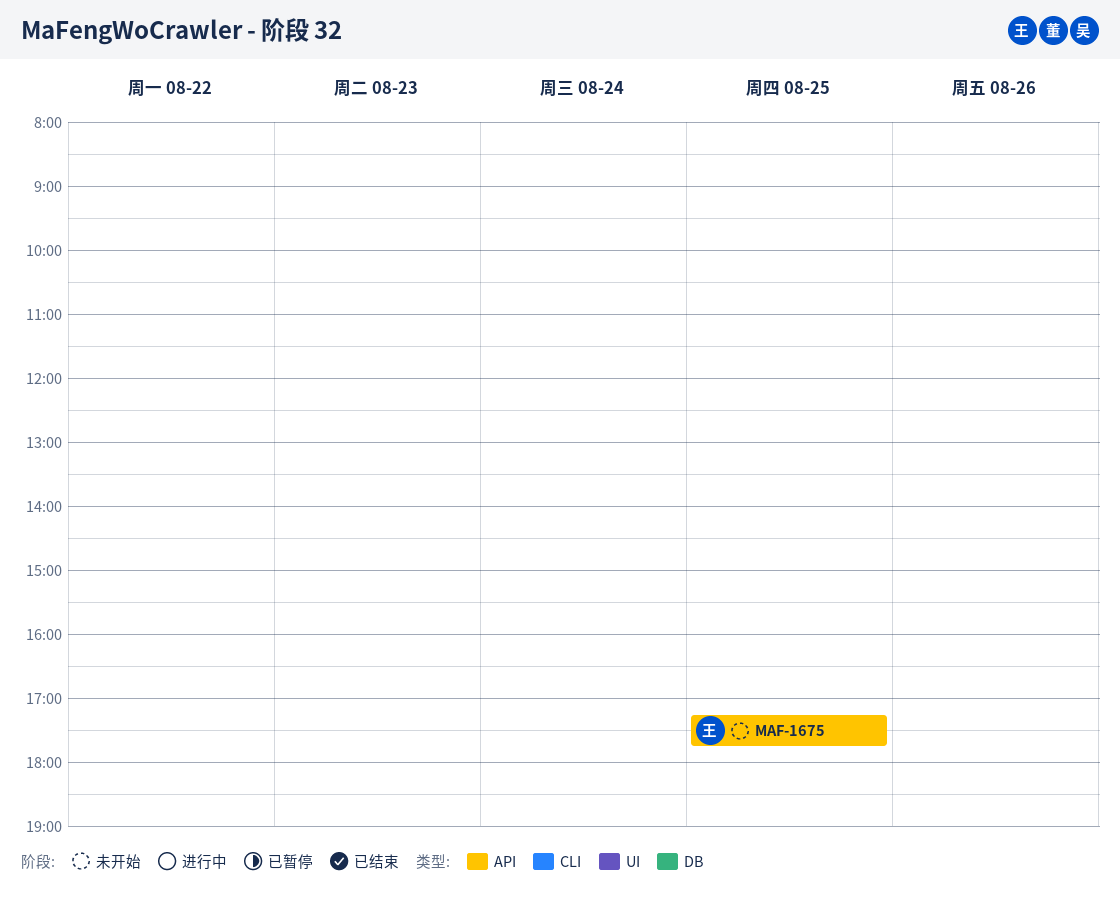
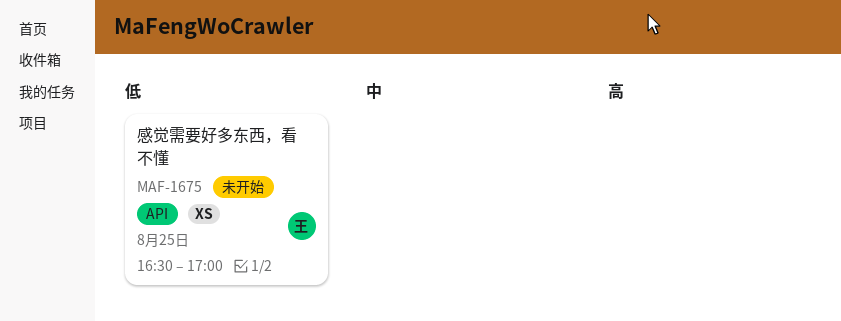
MAF-1675, begins: 17:15 -> 16:30
MAF-1675, ends: 17:45 -> 17:00

